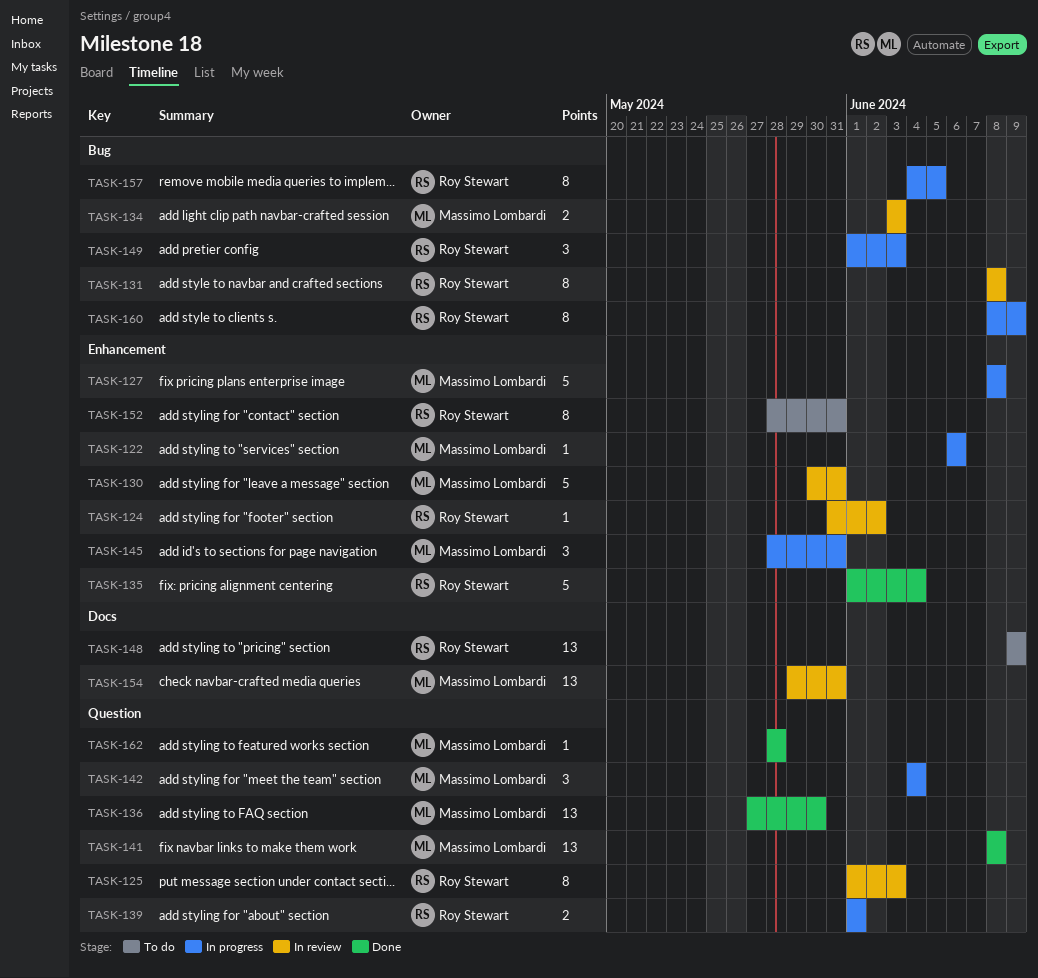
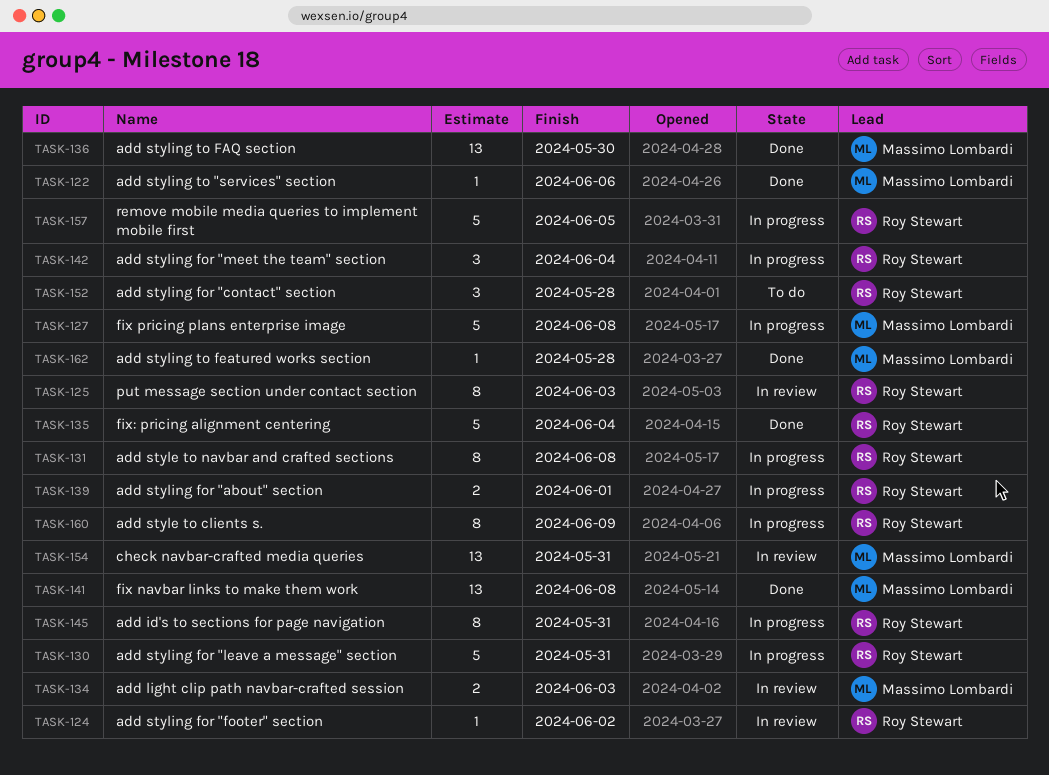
TASK-122, status: In progress -> Done
TASK-130, status: In review -> In progress
TASK-130, owner: Massimo Lombardi -> Roy Stewart
TASK-131, status: In review -> In progress
TASK-142, owner: Massimo Lombardi -> Roy Stewart
TASK-145, owner: Massimo Lombardi -> Roy Stewart
TASK-145, estimate: 3 -> 8
TASK-148: present -> none
TASK-149: present -> none
TASK-152, estimate: 8 -> 3
TASK-152, due: May 31 -> May 28
TASK-157, estimate: 8 -> 5

